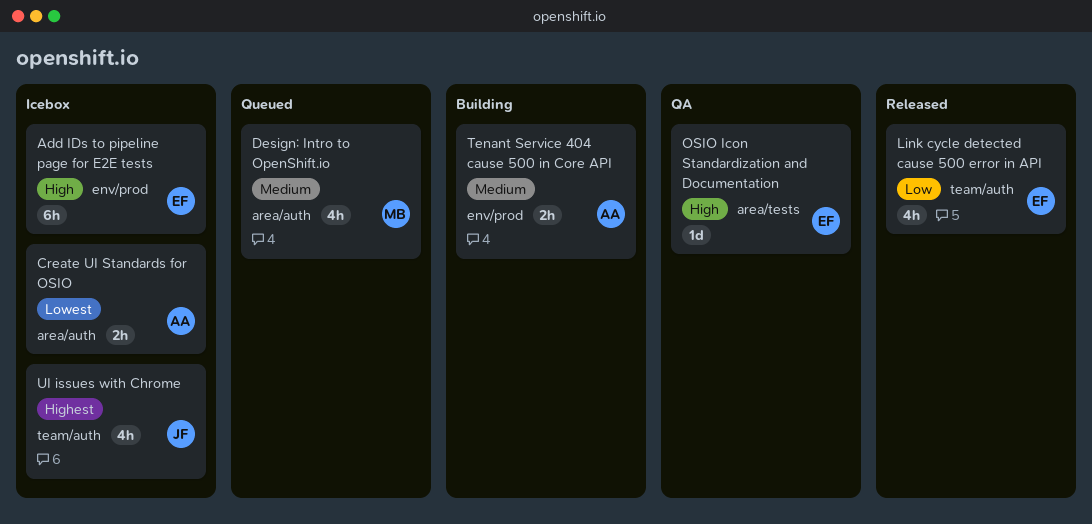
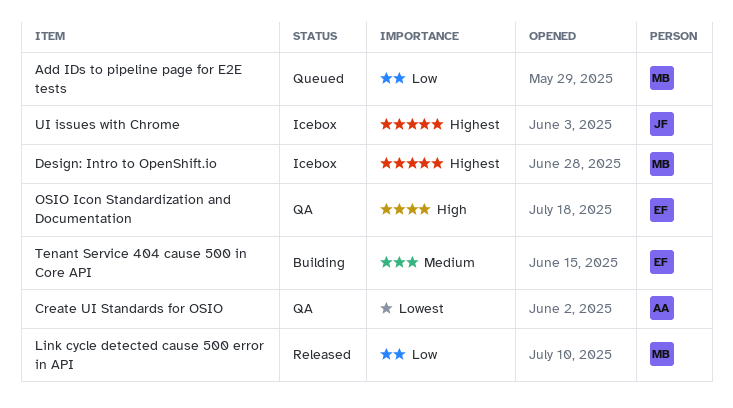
Add IDs to pipeline page for E2E tests, status: Icebox -> Queued
Add IDs to pipeline page for E2E tests, owner: EF -> MB
Add IDs to pipeline page for E2E tests, priority: High -> Low
Create UI Standards for OSIO, status: Icebox -> QA
Design: Intro to OpenShift.io, status: Queued -> Icebox
Design: Intro to OpenShift.io, priority: Medium -> Highest
Link cycle detected cause 500 error in API, owner: EF -> MB
Tenant Service 404 cause 500 in Core API, owner: AA -> EF

